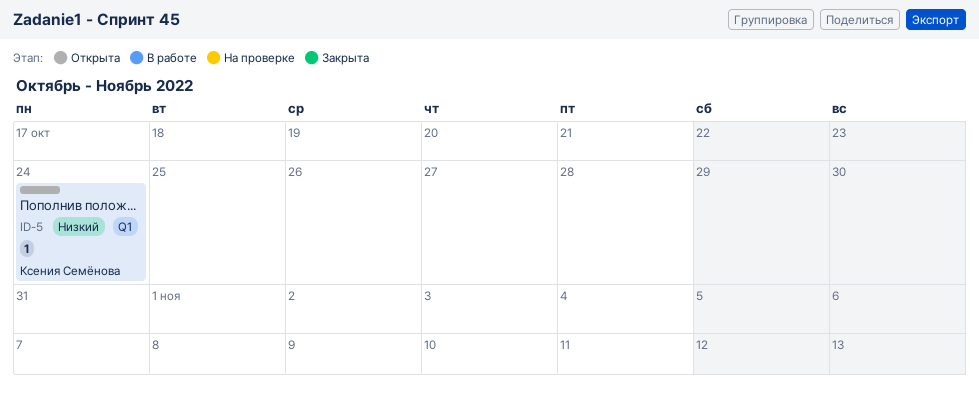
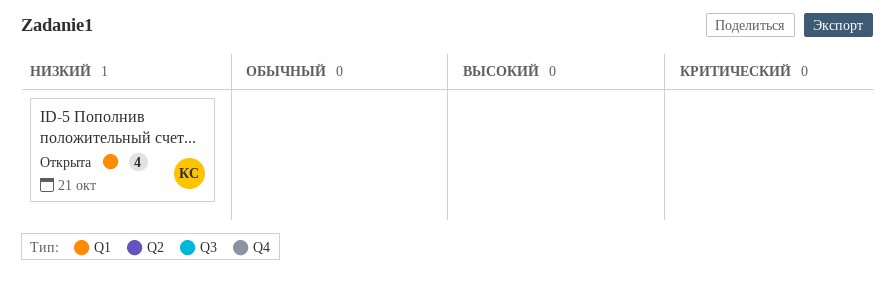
ID-5, estimate: 1 -> 4
ID-5, due: Oct 24 -> Oct 21

